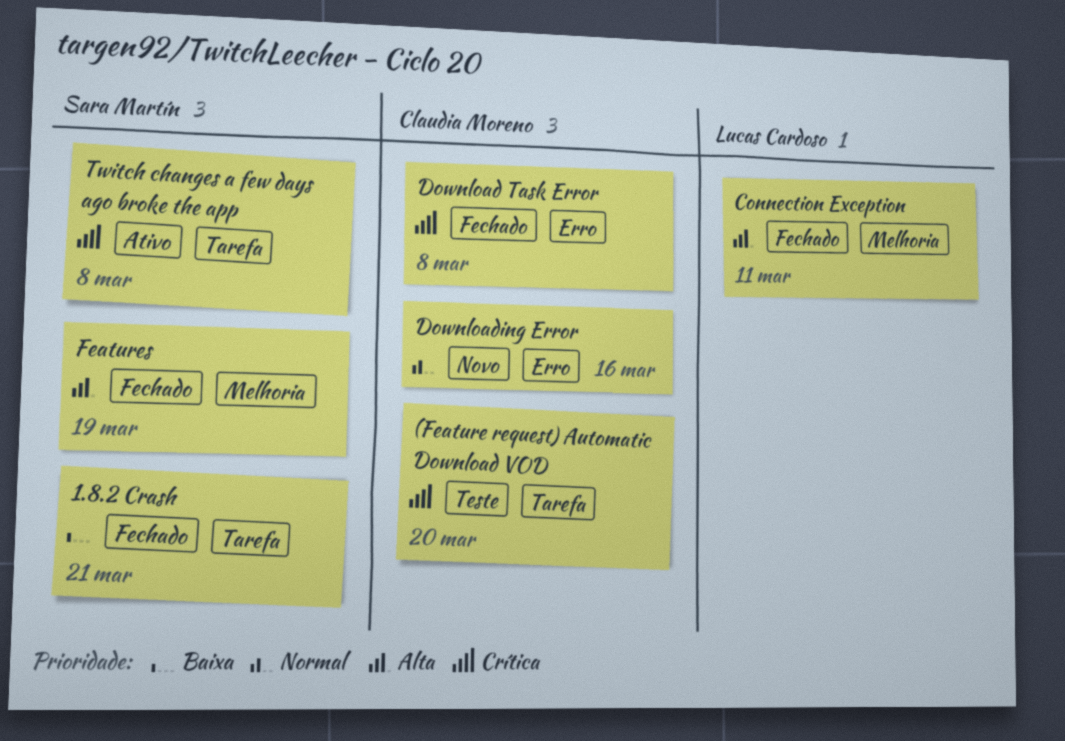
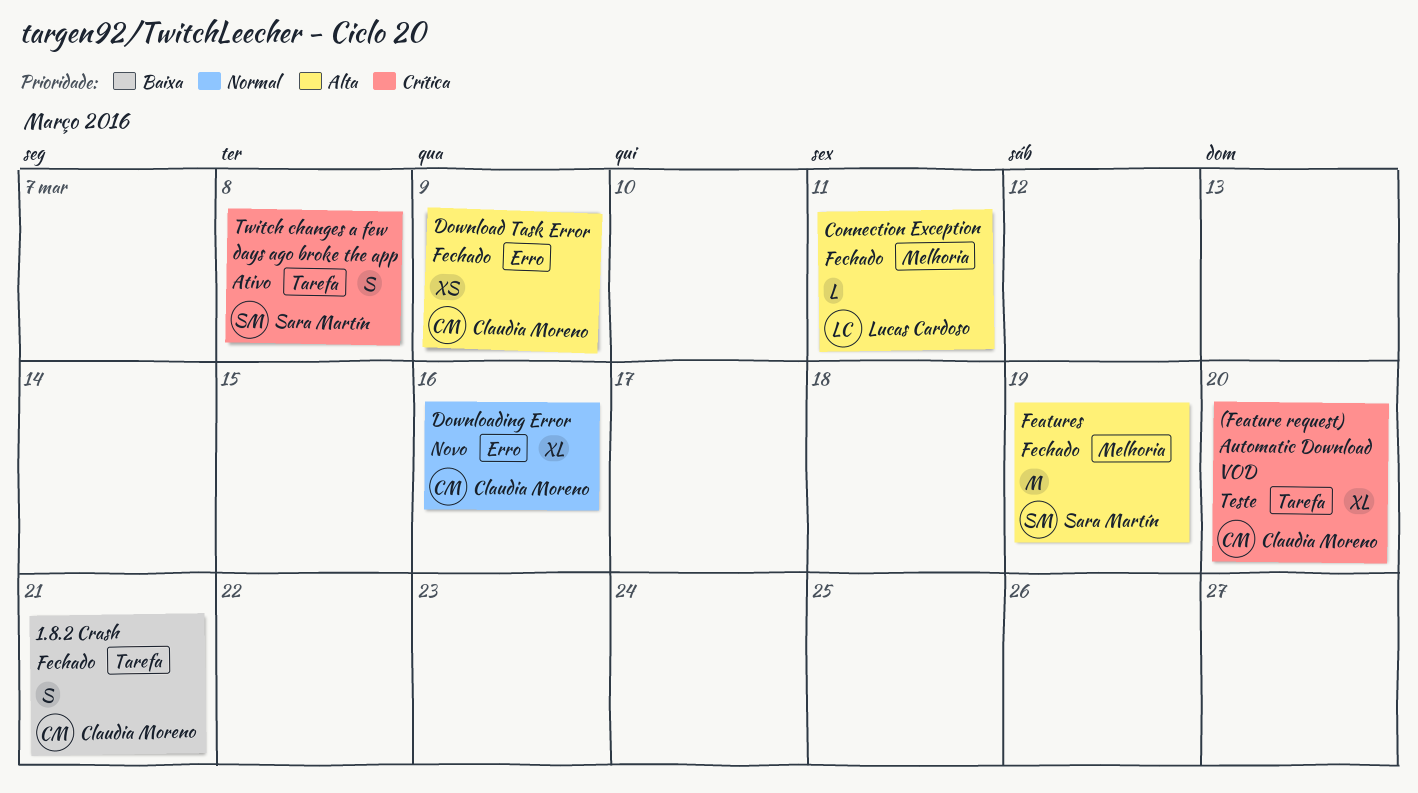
1.8.2 Crash, owner: Sara Martín -> Claudia Moreno
Download Task Error, priority: Crítica -> Alta
Download Task Error, due: Mar 8 -> Mar 9

